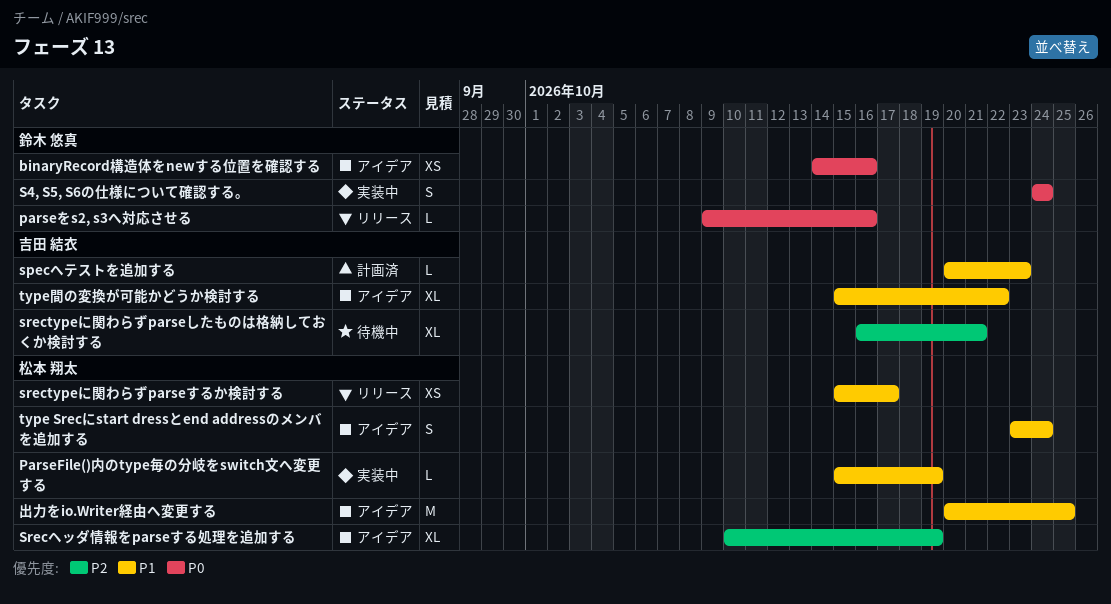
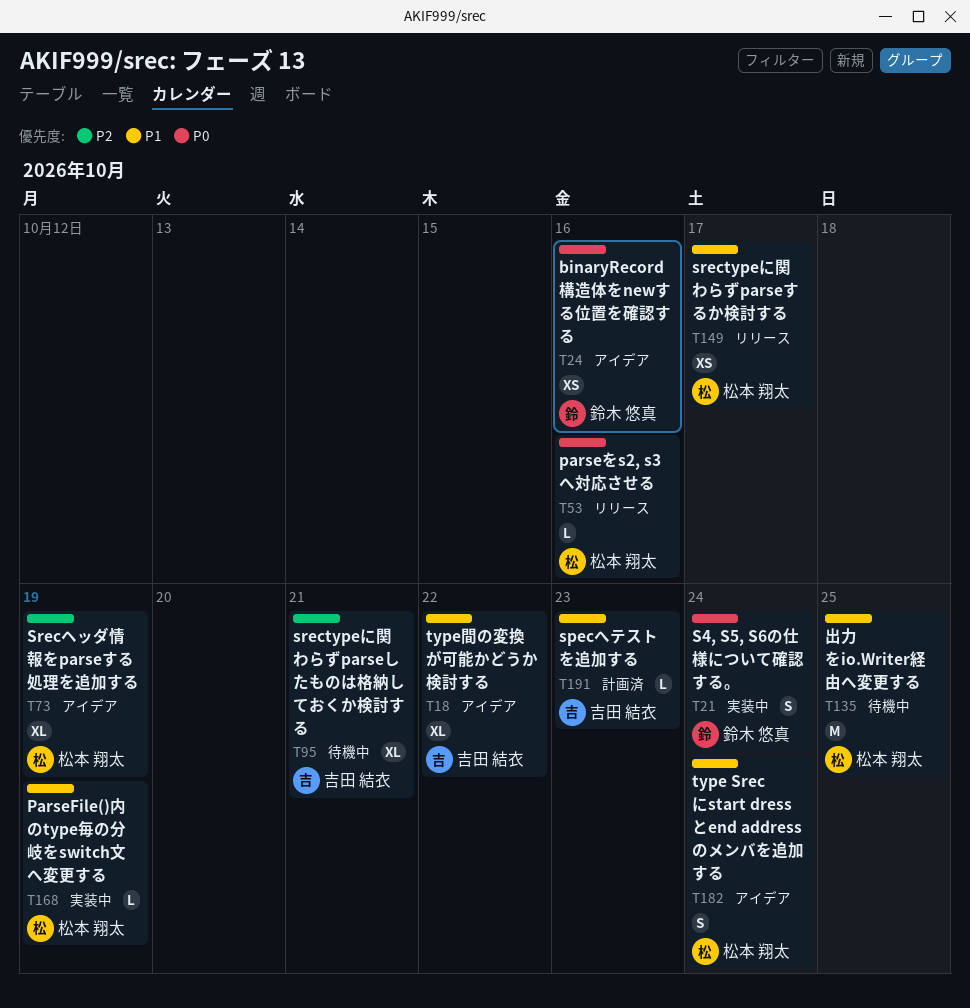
parseをs2, s3へ対応させる, owner: 鈴木 悠真 -> 松本 翔太
出力をio.Writer経由へ変更する, status: アイデア -> 待機中

